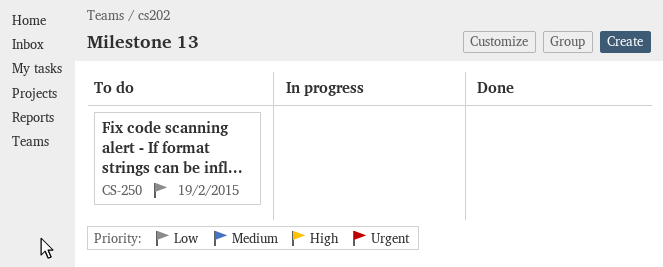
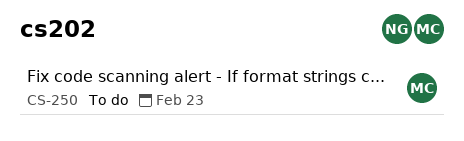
CS-250, due: Feb 19 -> Feb 23

